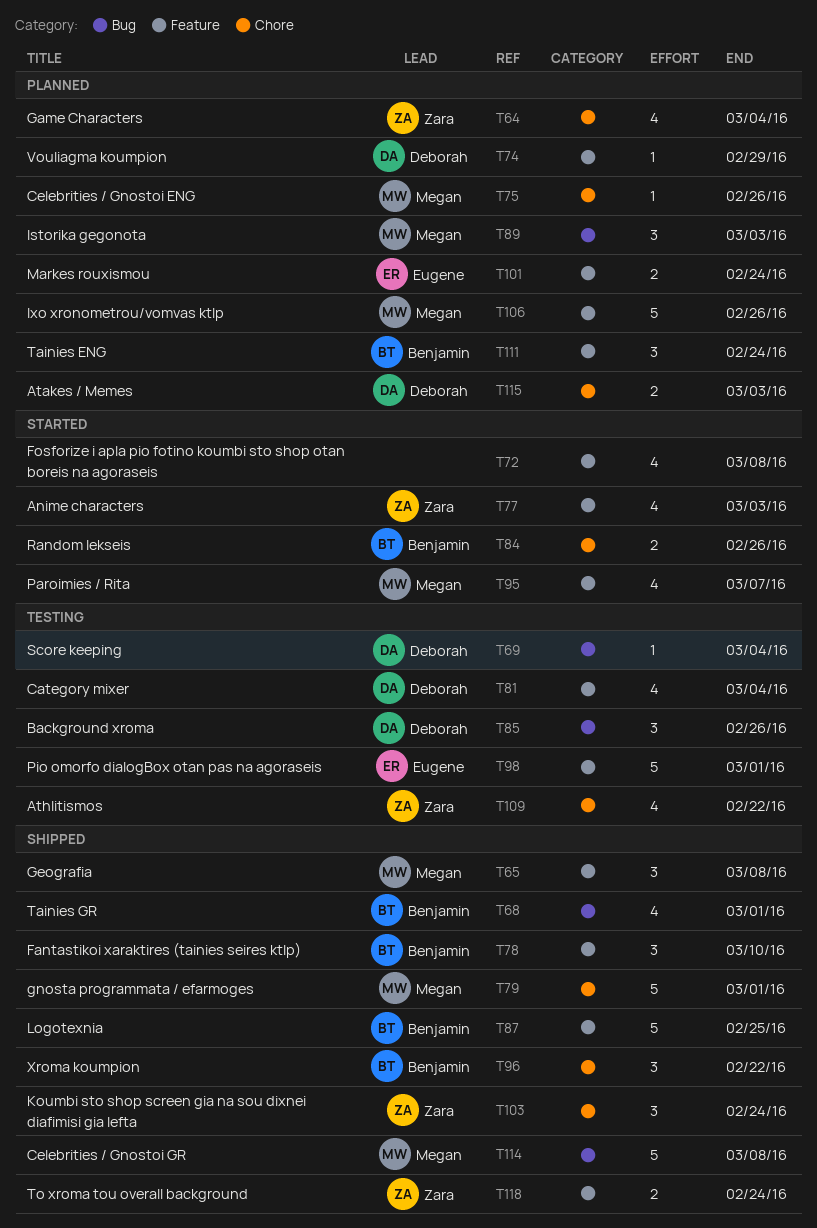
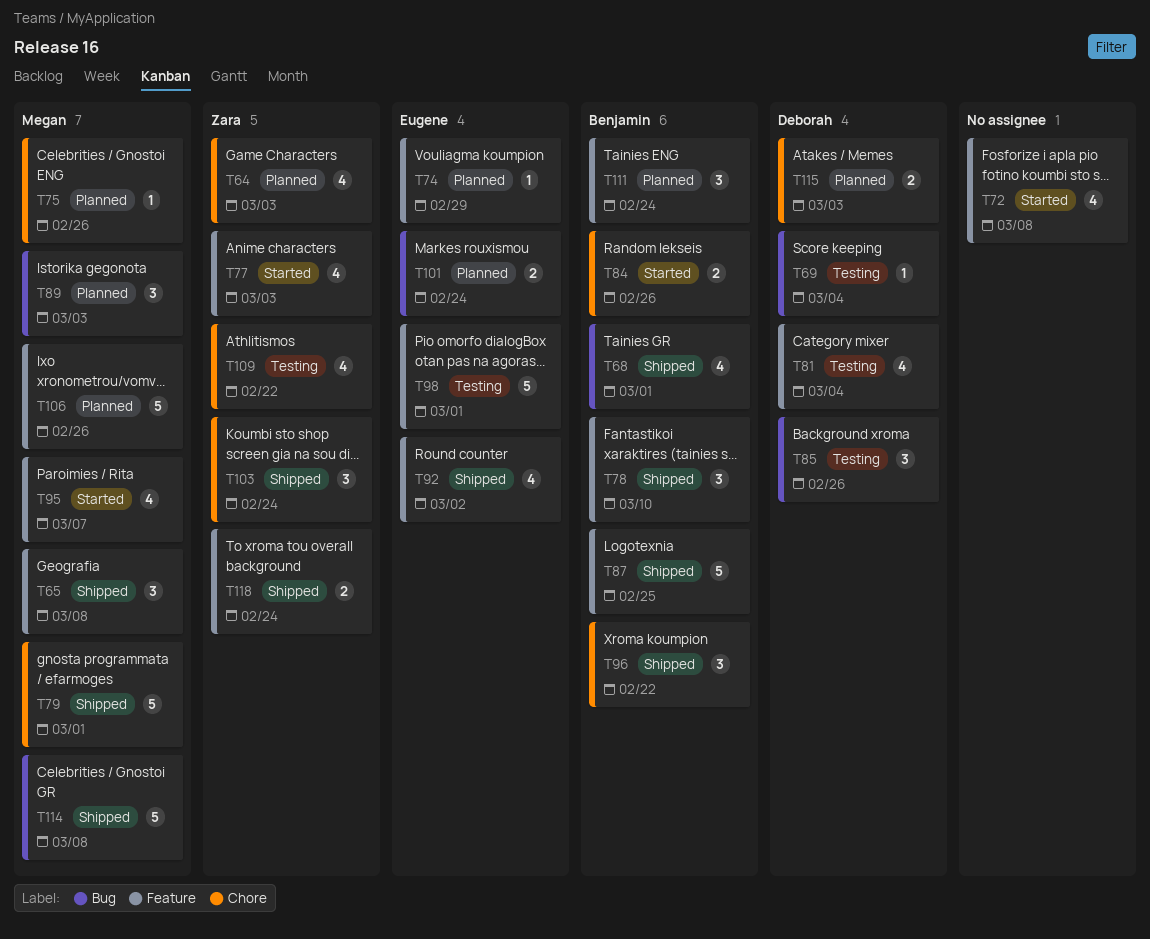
T64, due: Mar 4 -> Mar 3
T74, owner: Deborah -> Eugene
T92: none -> present
T101, label: Feature -> Bug

